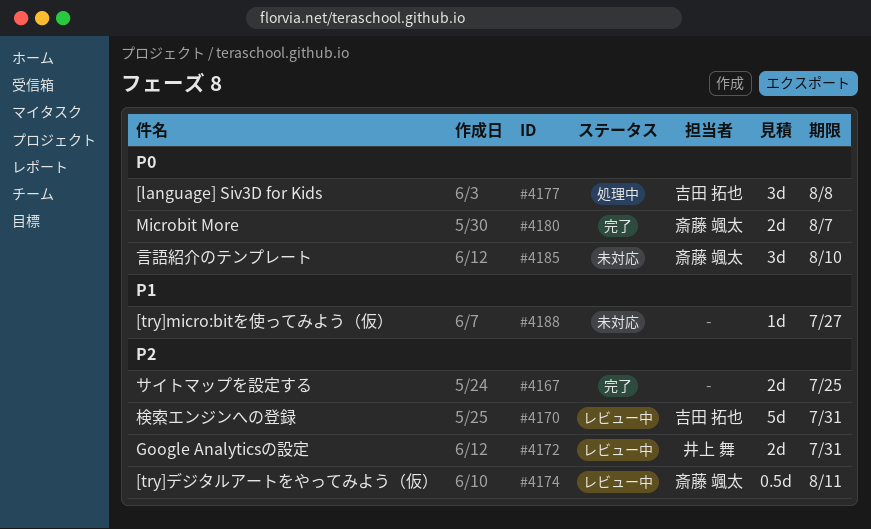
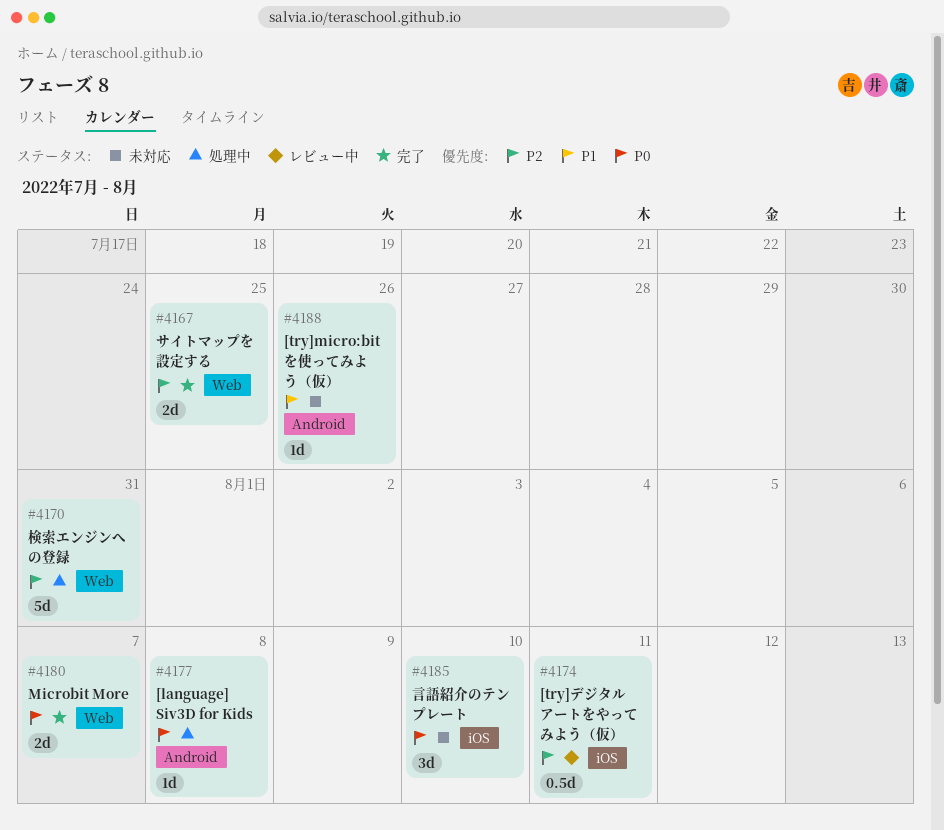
#4170, status: レビュー中 -> 処理中
#4172: present -> none
#4177, estimate: 3d -> 1d
#4188, due: Jul 27 -> Jul 26

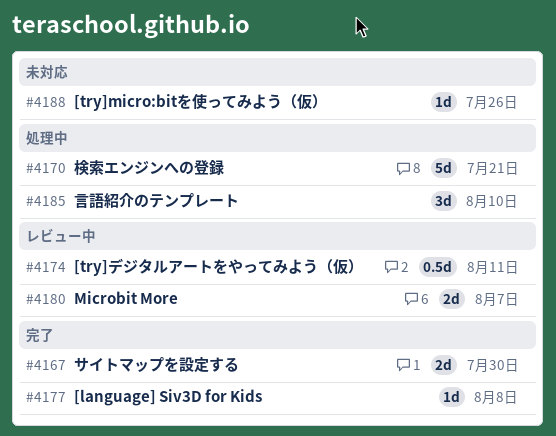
#4167, due: Jul 25 -> Jul 30
#4170, due: Jul 31 -> Jul 21
#4177, status: 処理中 -> 完了
#4180, status: 完了 -> レビュー中
#4185, status: 未対応 -> 処理中

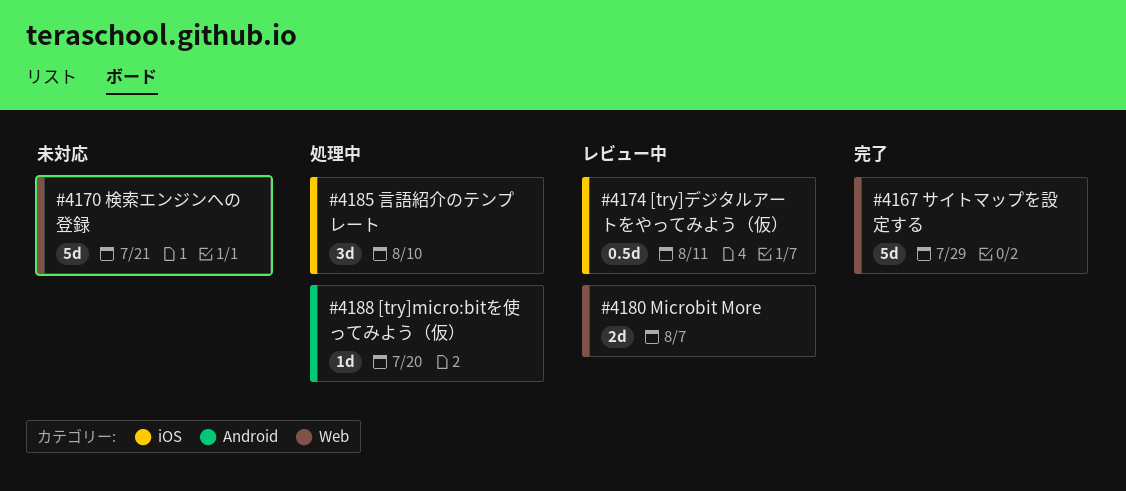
#4167, estimate: 2d -> 5d
#4167, due: Jul 30 -> Jul 29
#4170, status: 処理中 -> 未対応
#4177: present -> none
#4188, status: 未対応 -> 処理中
#4188, due: Jul 26 -> Jul 20

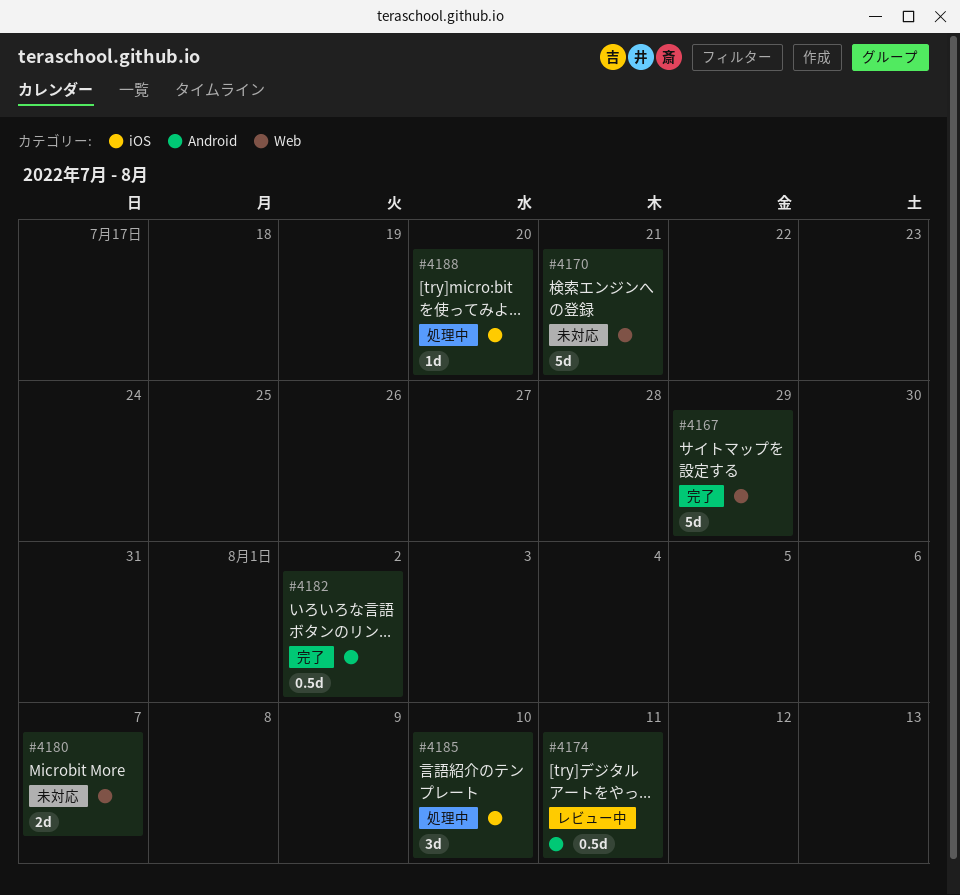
#4174, label: iOS -> Android
#4180, status: レビュー中 -> 未対応
#4182: none -> present
#4188, label: Android -> iOS

